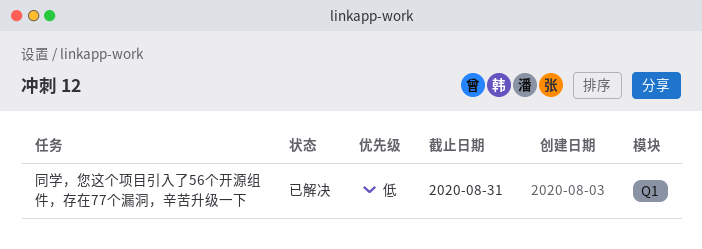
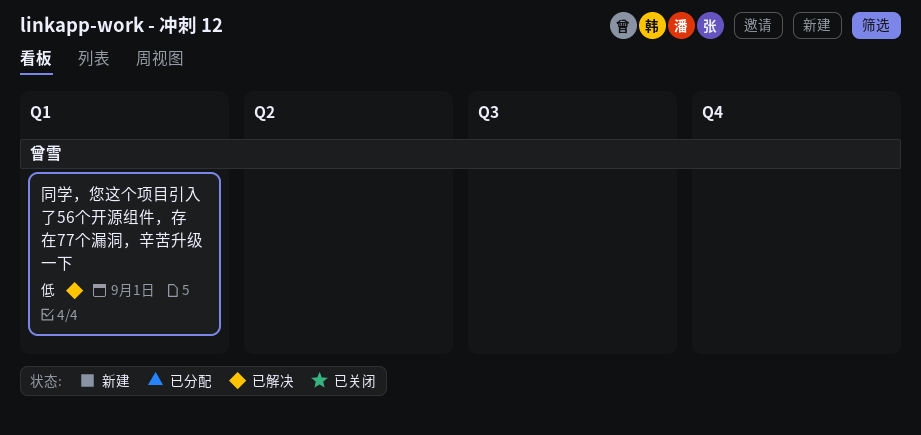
同学，您这个项目引入了56个开源组件，存在77个漏洞，辛苦升级一下, due: Aug 31 -> Sep 1

